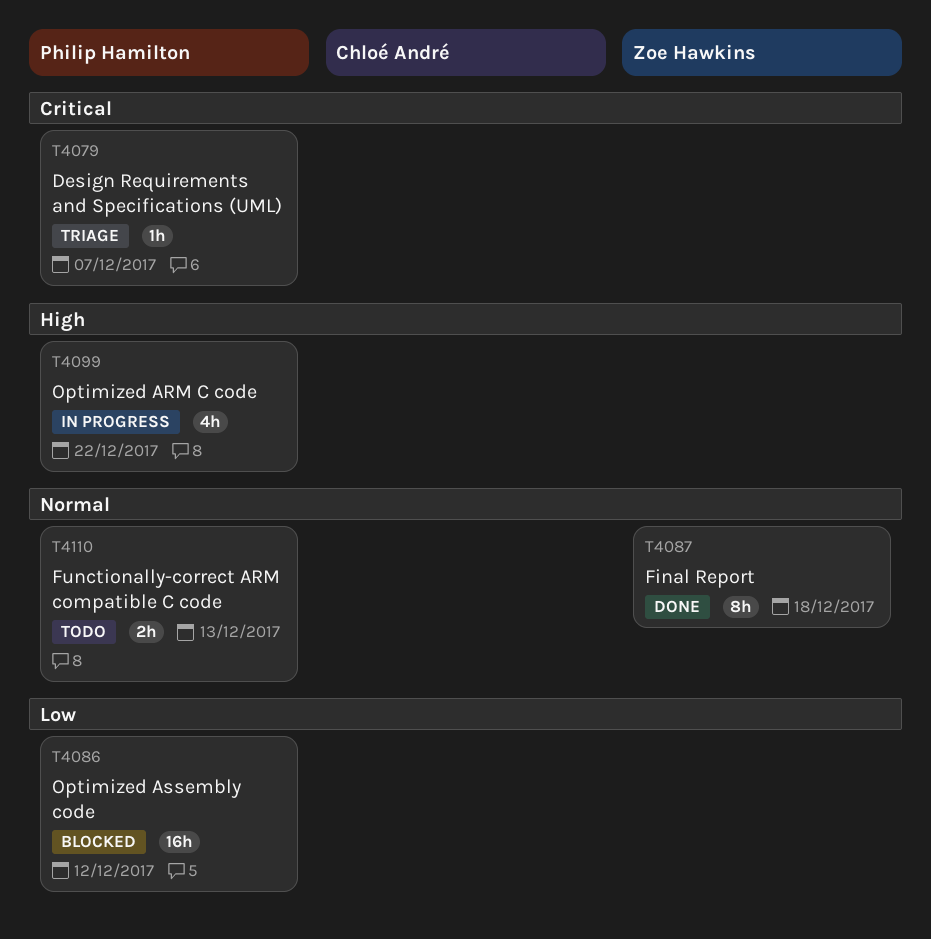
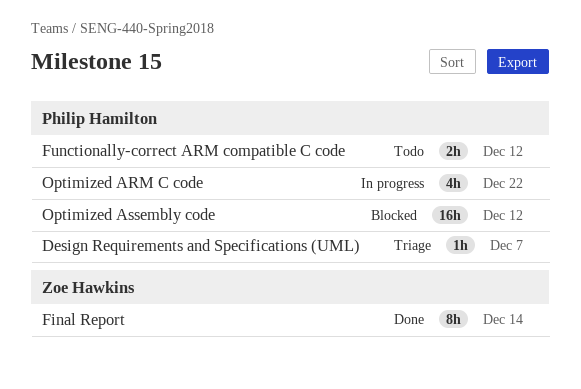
Final Report, due: Dec 18 -> Dec 14
Functionally-correct ARM compatible C code, due: Dec 13 -> Dec 12

